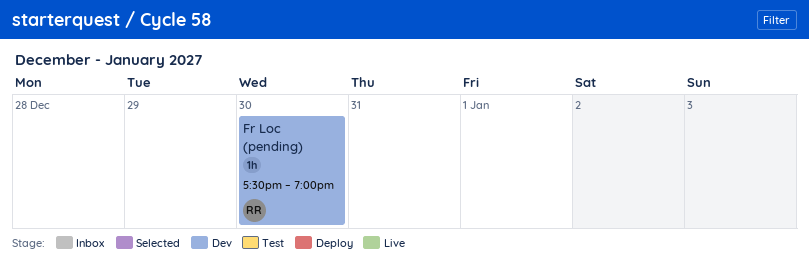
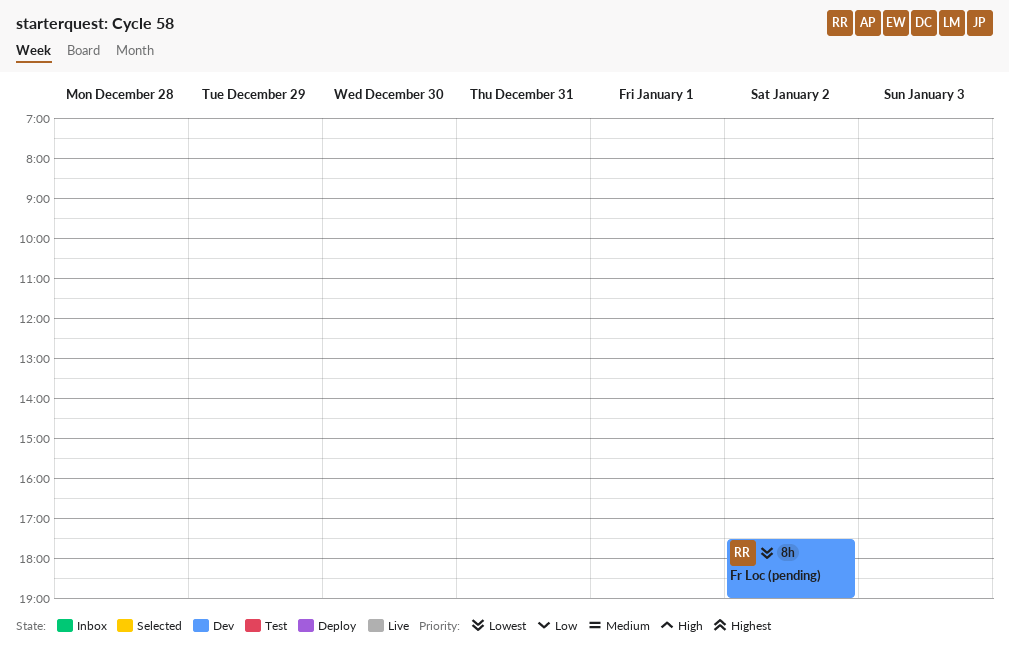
Fr Loc (pending), estimate: 1h -> 8h
Fr Loc (pending), day: Dec 30 -> Jan 2

